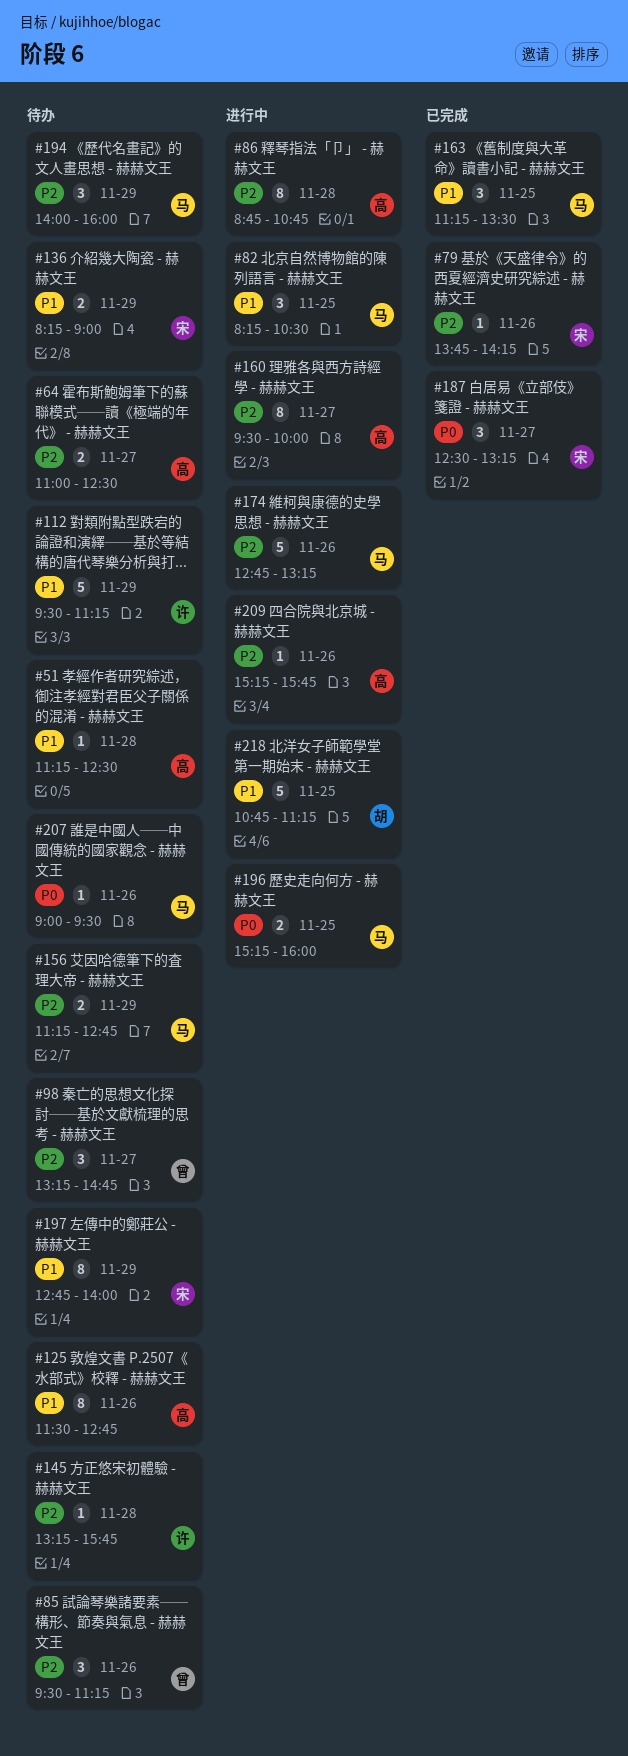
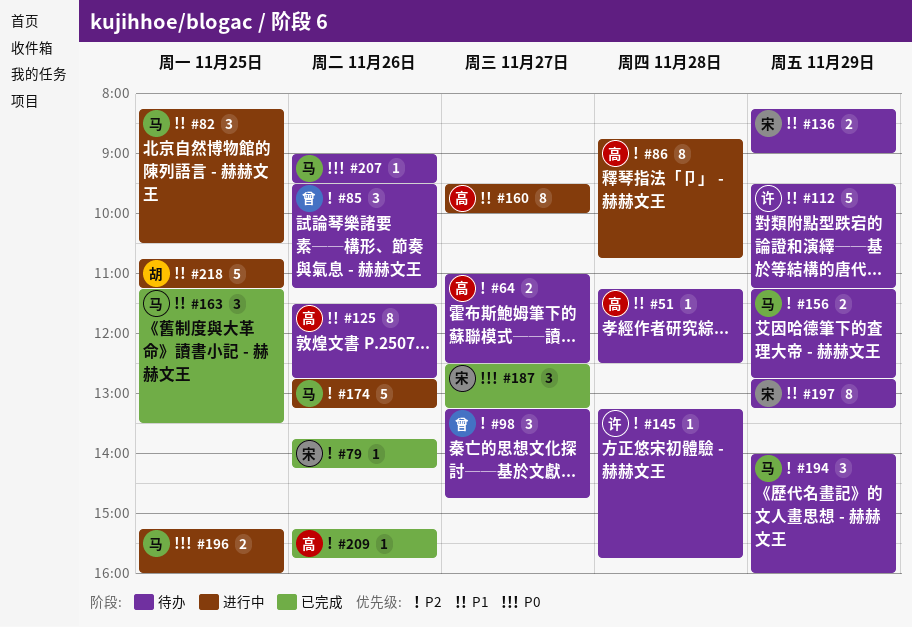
#160, priority: P2 -> P1
#197, ends: 14:00 -> 13:15
#209, status: 进行中 -> 已完成

